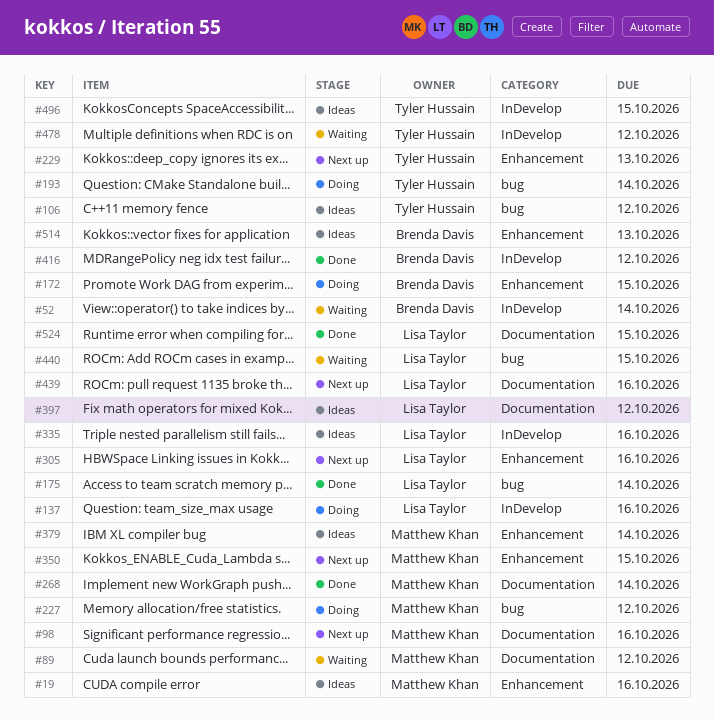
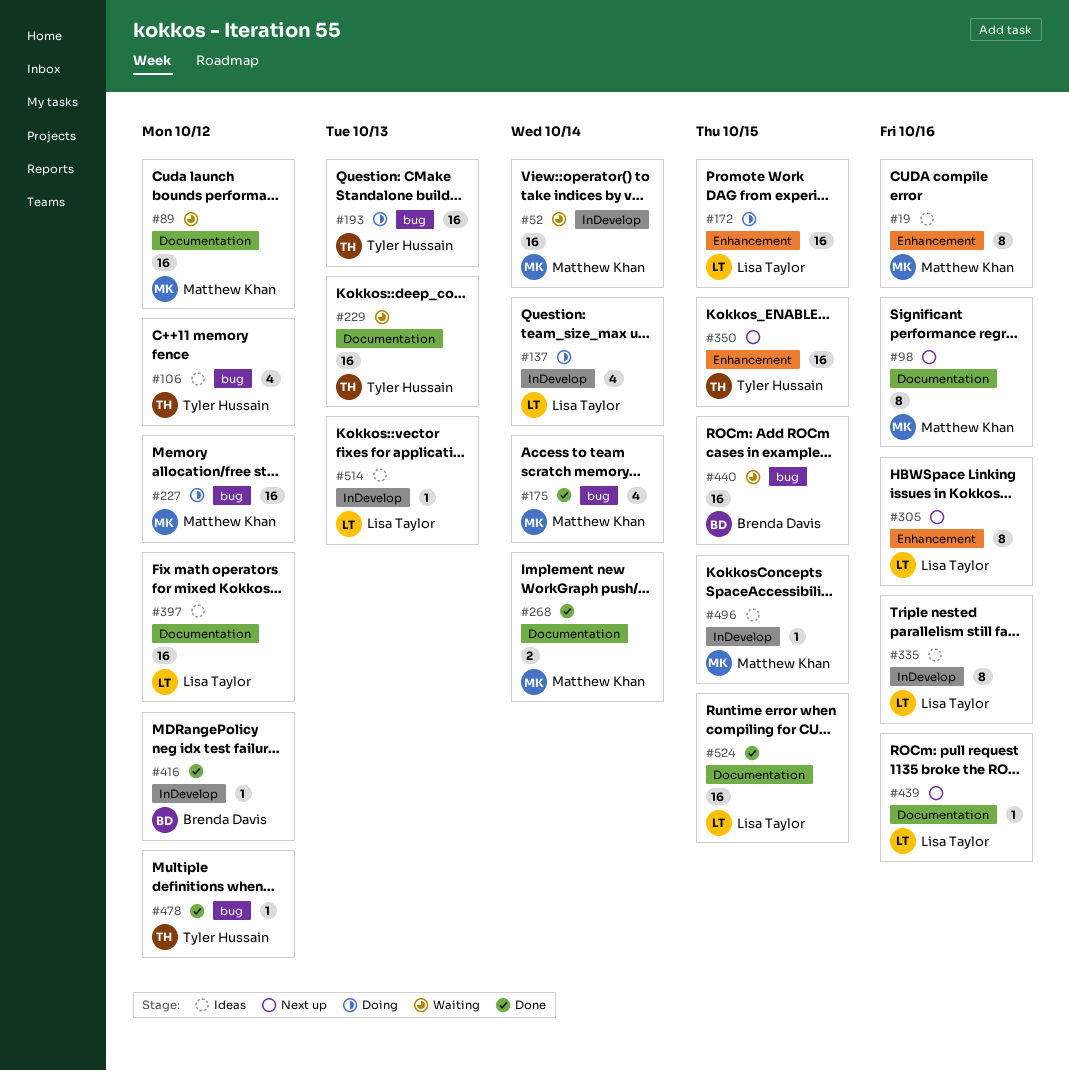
#52, owner: Brenda Davis -> Matthew Khan
#137, due: Oct 16 -> Oct 14
#172, owner: Brenda Davis -> Lisa Taylor
#175, owner: Lisa Taylor -> Matthew Khan
#193, due: Oct 14 -> Oct 13
#229, status: Next up -> Waiting
#229, label: Enhancement -> Documentation
#350, owner: Matthew Khan -> Tyler Hussain
#379: present -> none
#440, owner: Lisa Taylor -> Brenda Davis
#478, status: Waiting -> Done
#478, label: InDevelop -> bug
#496, owner: Tyler Hussain -> Matthew Khan
#514, owner: Brenda Davis -> Lisa Taylor
#514, label: Enhancement -> InDevelop

